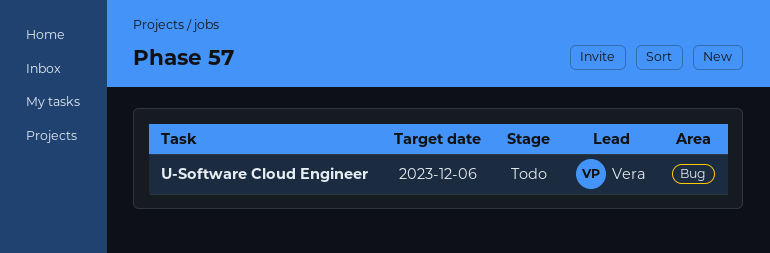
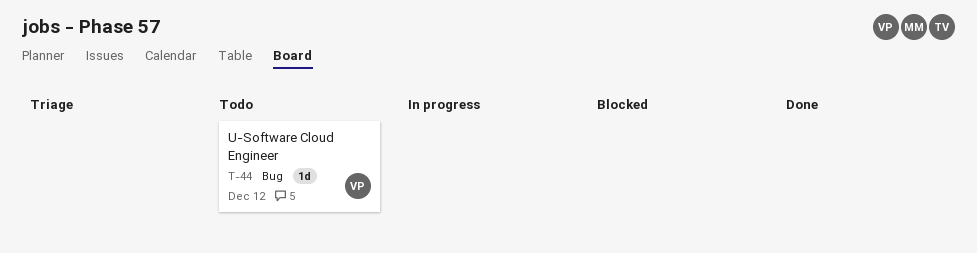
U-Software Cloud Engineer, due: Dec 6 -> Dec 12

